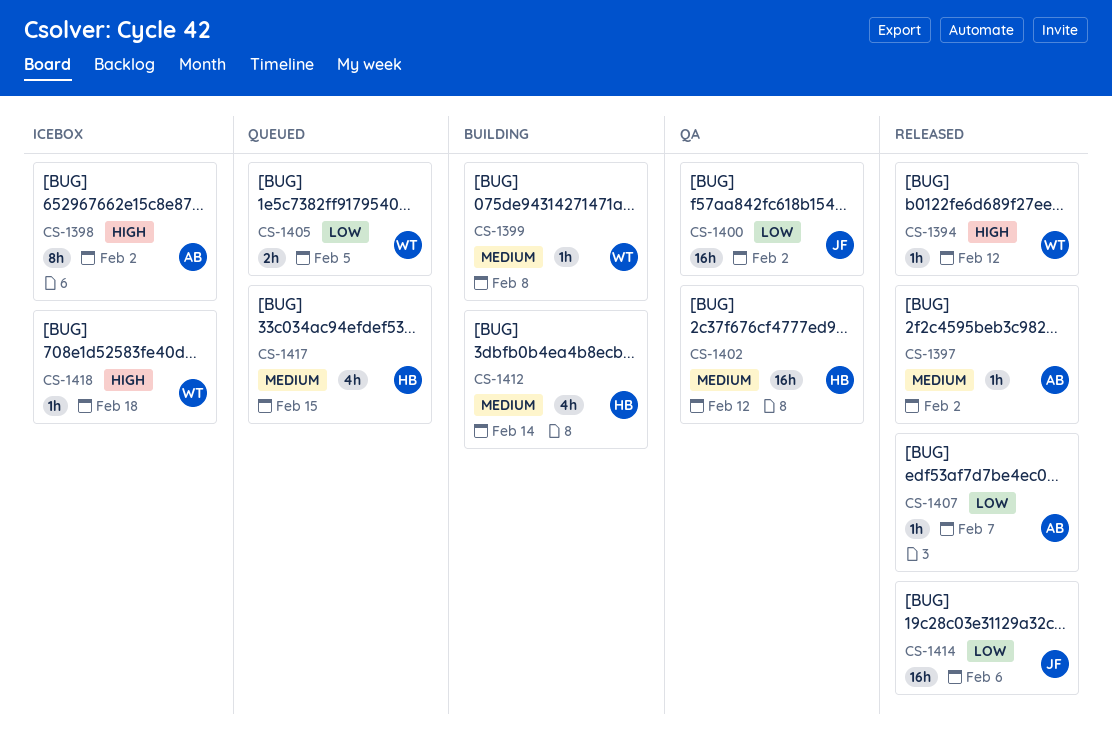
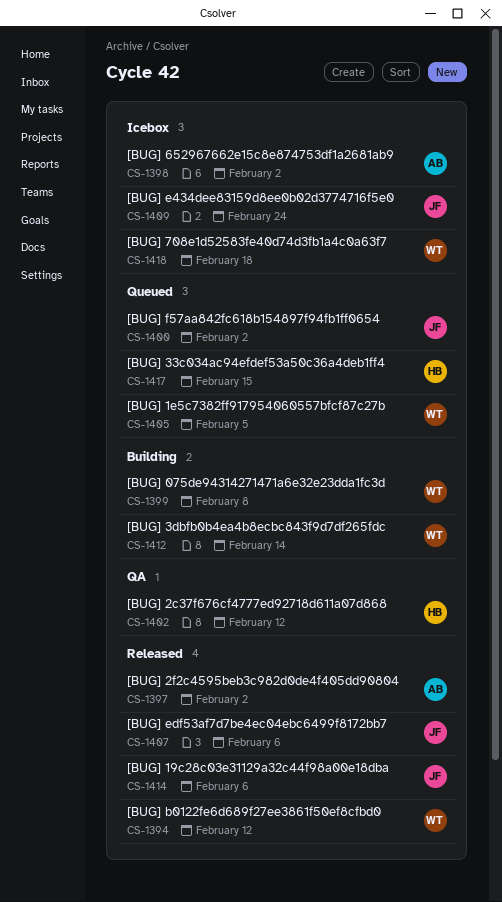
CS-1400, status: QA -> Queued
CS-1407, owner: AB -> JF
CS-1407, due: Feb 7 -> Feb 6
CS-1409: none -> present
CS-1412, owner: HB -> WT

